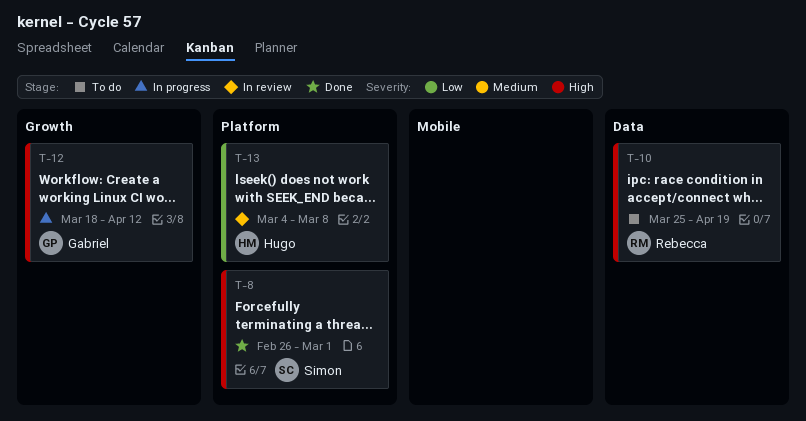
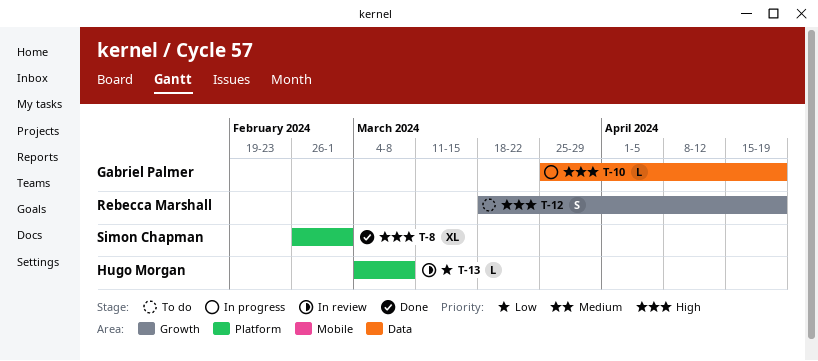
T-10, status: To do -> In progress
T-10, owner: Rebecca Marshall -> Gabriel Palmer
T-12, status: In progress -> To do
T-12, owner: Gabriel Palmer -> Rebecca Marshall
T-12, due: Apr 12 -> Apr 19

